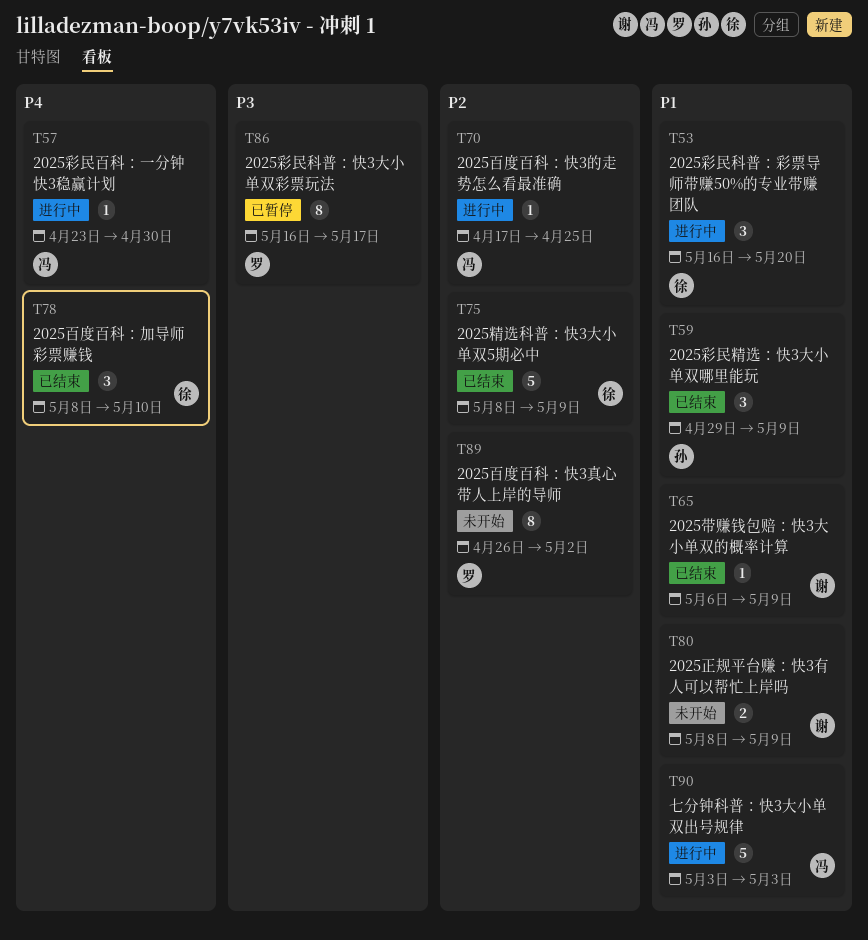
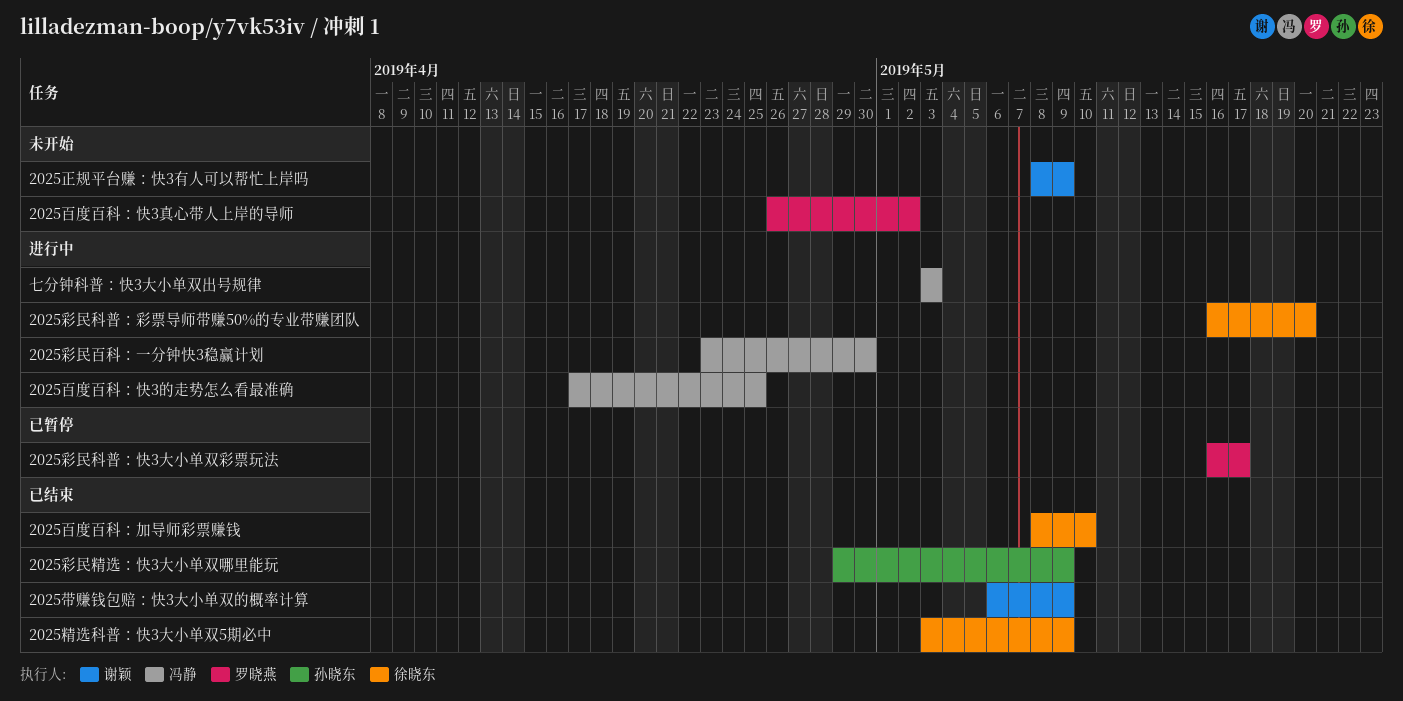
2025精选科普：快3大小单双5期必中, start: May 8 -> May 3

